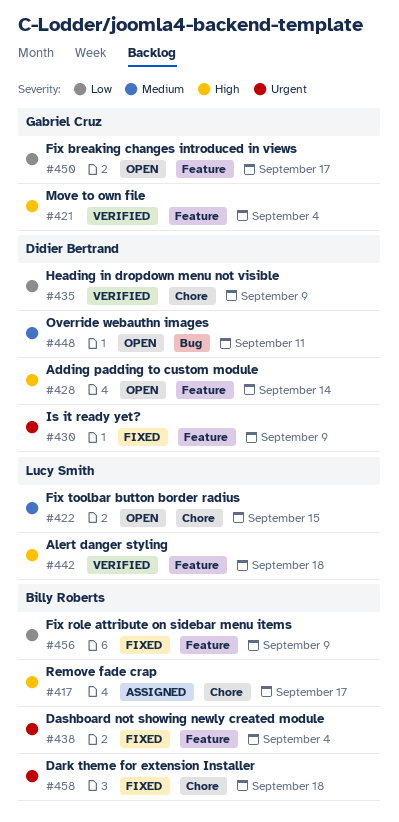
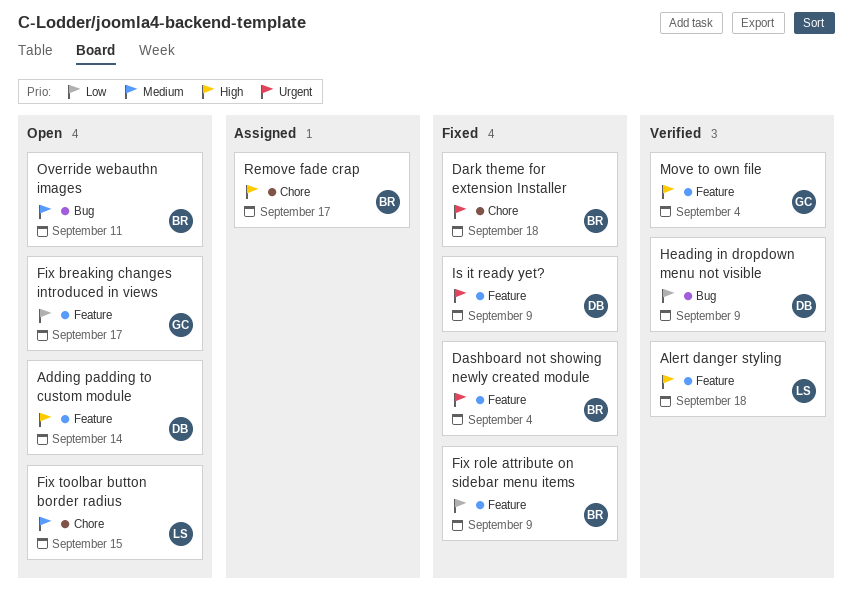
Heading in dropdown menu not visible, label: Chore -> Bug
Override webauthn images, owner: Didier Bertrand -> Billy Roberts

